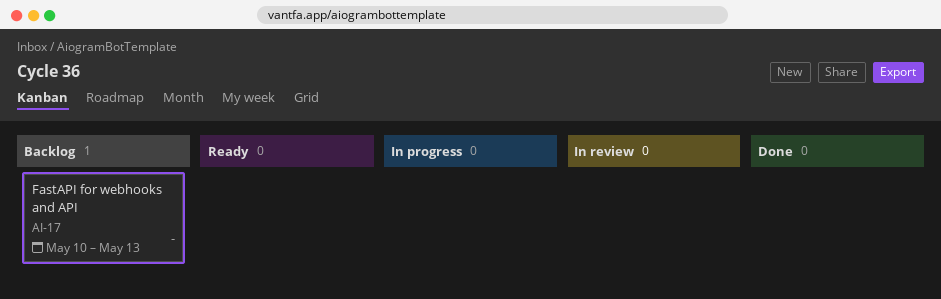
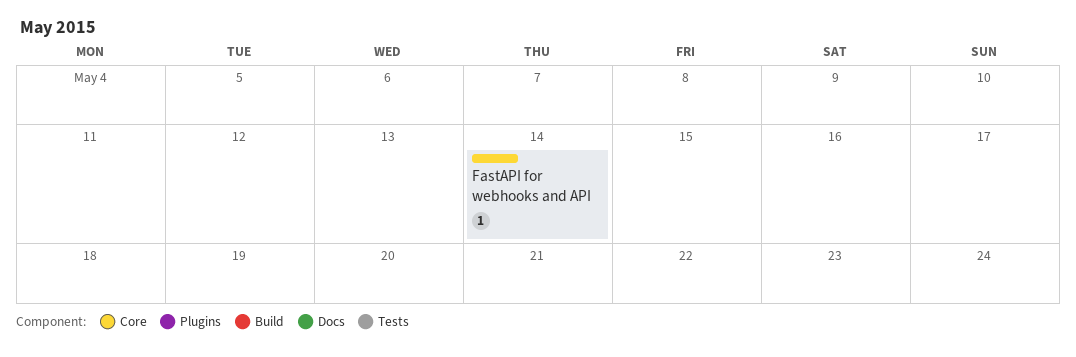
FastAPI for webhooks and API, due: May 13 -> May 14

